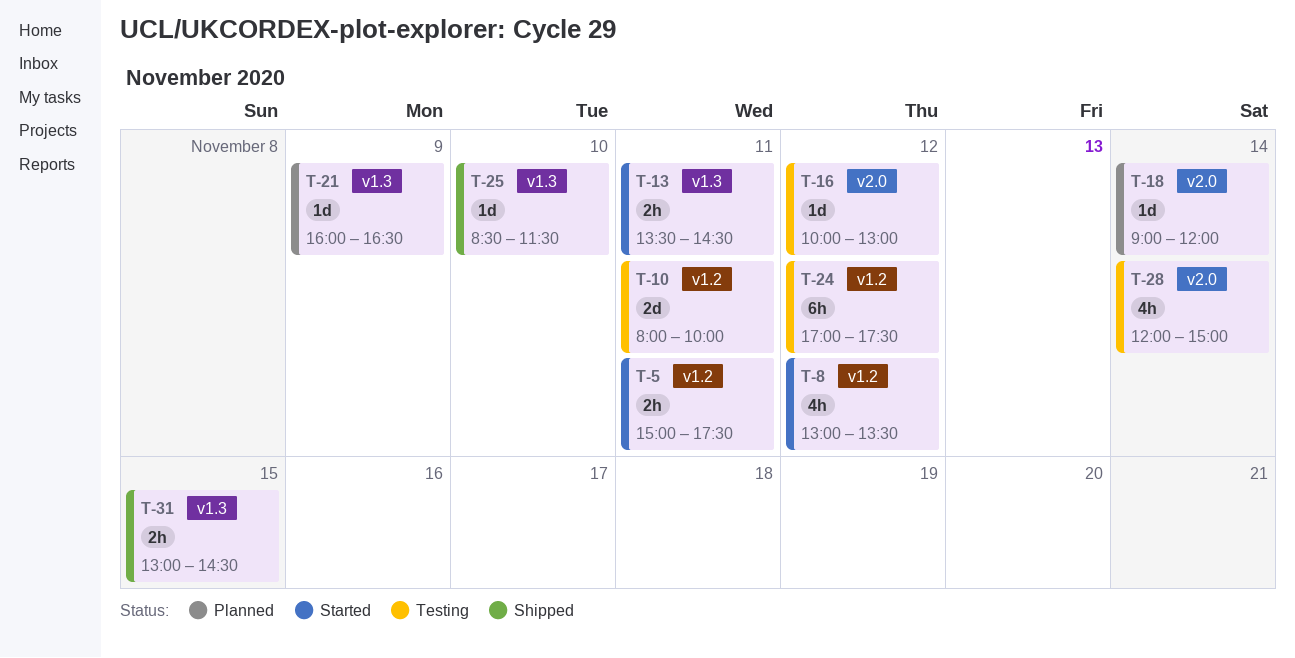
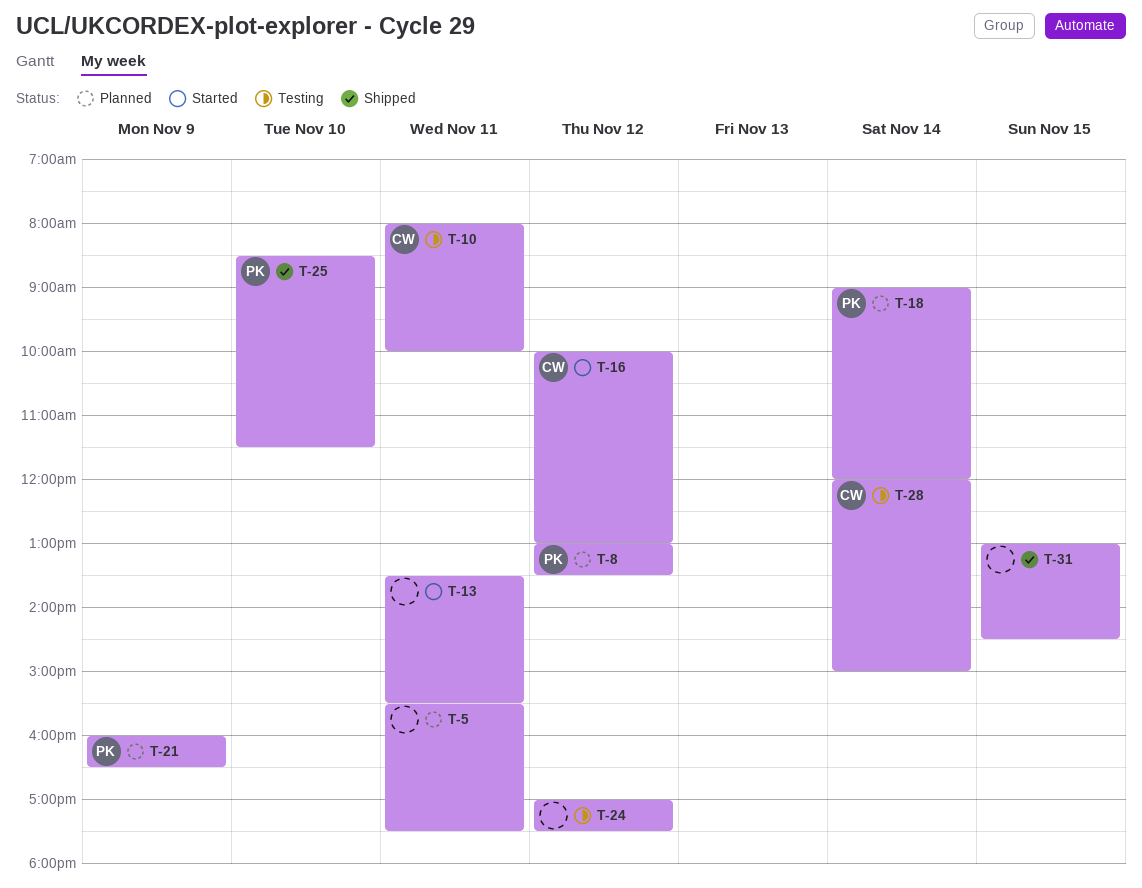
T-5, status: Started -> Planned
T-5, begins: 15:00 -> 15:30
T-8, status: Started -> Planned
T-13, ends: 14:30 -> 15:30
T-16, status: Testing -> Started

